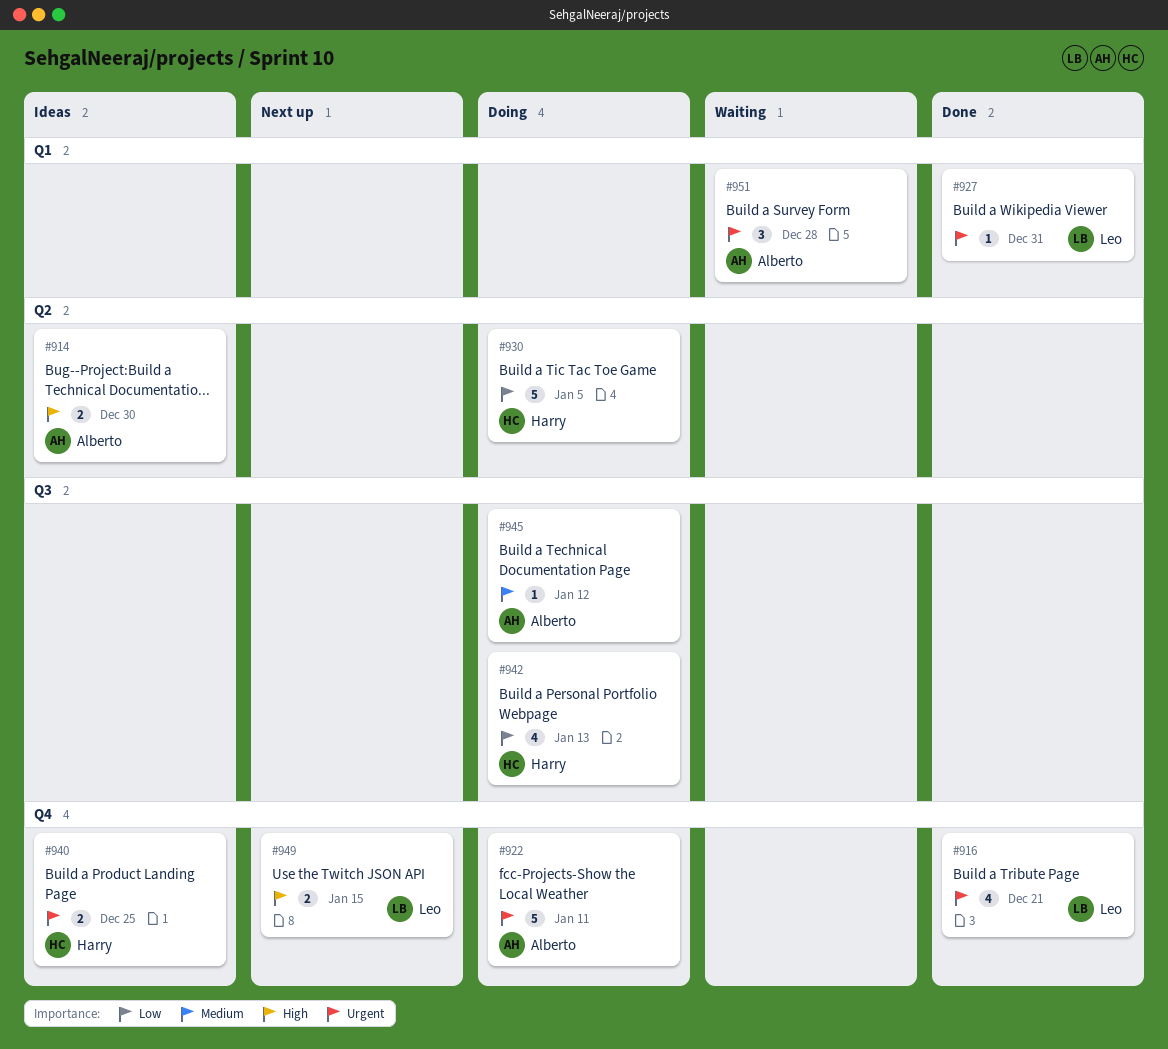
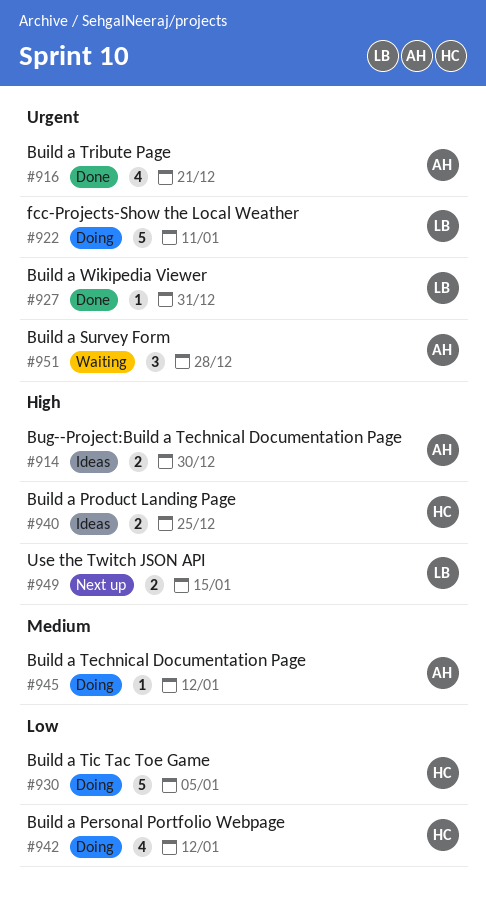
#916, owner: Leo -> Alberto
#922, owner: Alberto -> Leo
#940, priority: Urgent -> High
#942, due: Jan 13 -> Jan 12

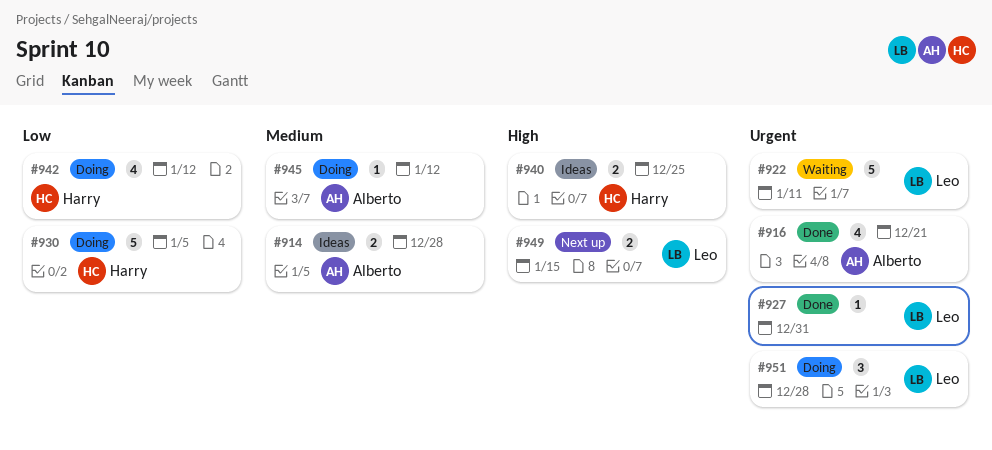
#914, priority: High -> Medium
#914, due: Dec 30 -> Dec 28
#922, status: Doing -> Waiting
#951, status: Waiting -> Doing
#951, owner: Alberto -> Leo

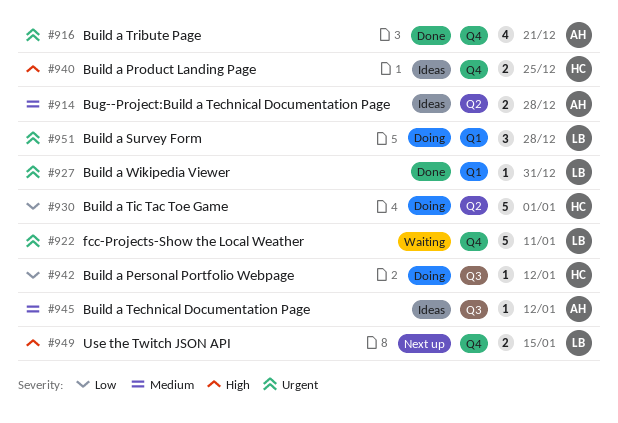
#930, due: Jan 5 -> Jan 1
#942, estimate: 4 -> 1
#945, status: Doing -> Ideas

